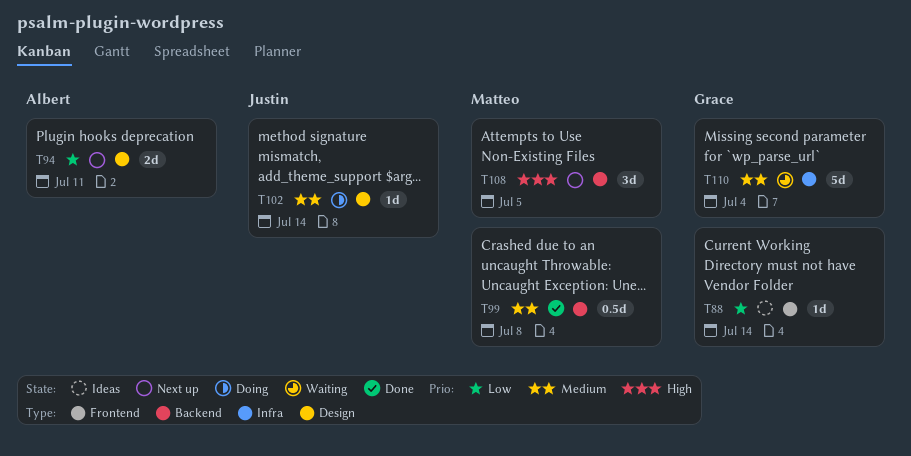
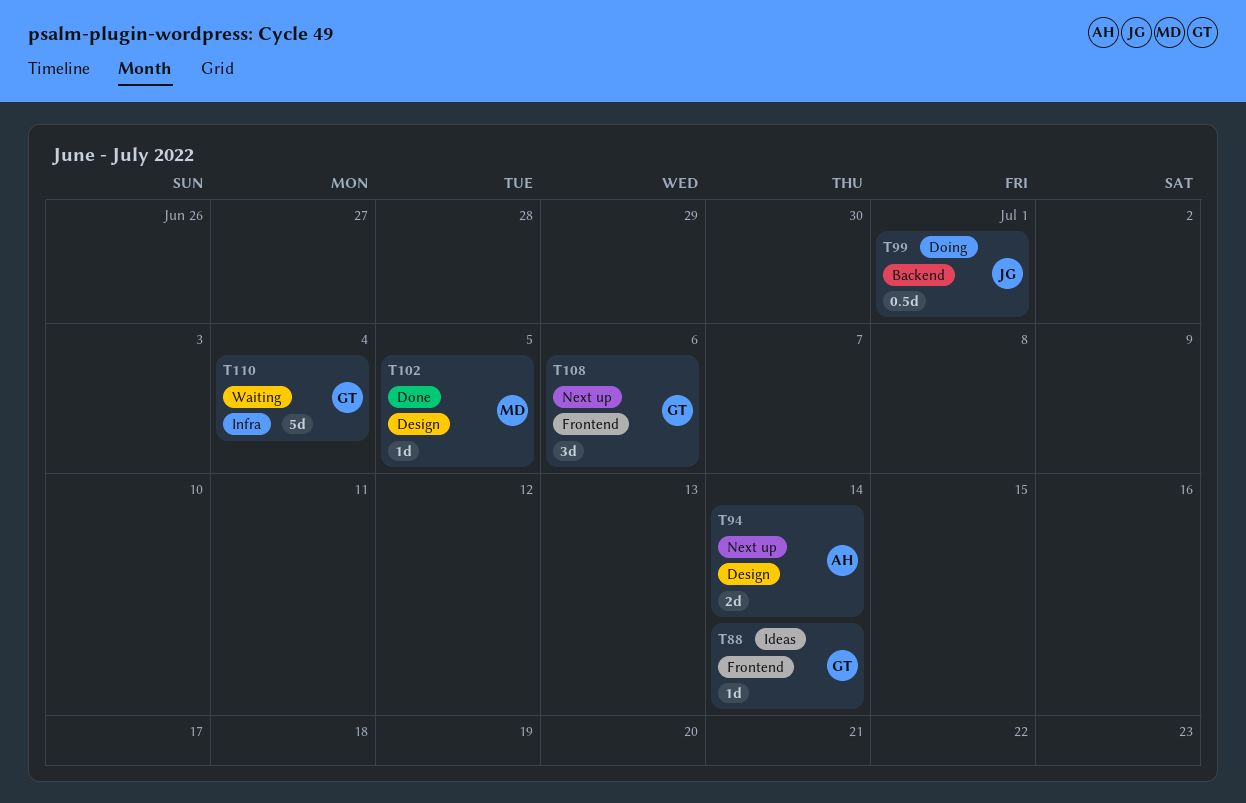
T94, due: Jul 11 -> Jul 14
T99, status: Done -> Doing
T99, owner: Matteo -> Justin
T99, due: Jul 8 -> Jul 1
T102, status: Doing -> Done
T102, owner: Justin -> Matteo
T102, due: Jul 14 -> Jul 5
T108, owner: Matteo -> Grace
T108, label: Backend -> Frontend
T108, due: Jul 5 -> Jul 6

